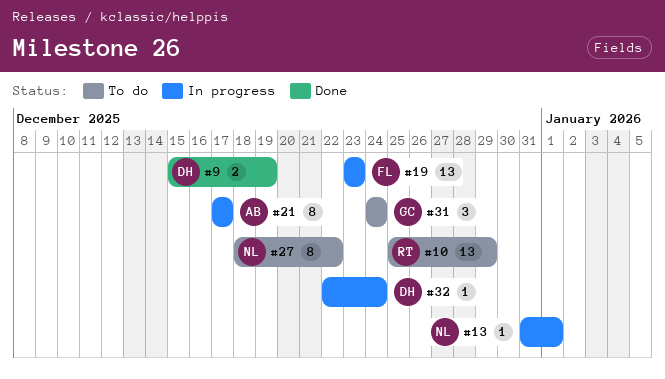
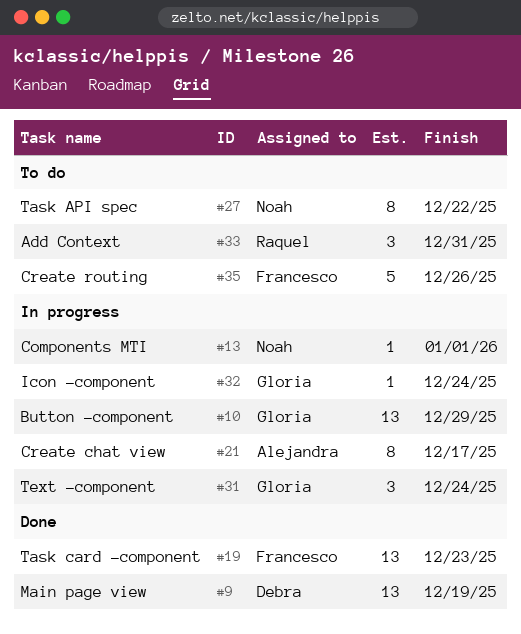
#9, estimate: 2 -> 13
#10, status: To do -> In progress
#10, owner: Raquel -> Gloria
#19, status: In progress -> Done
#31, status: To do -> In progress
#32, owner: Debra -> Gloria
#33: none -> present
#35: none -> present

